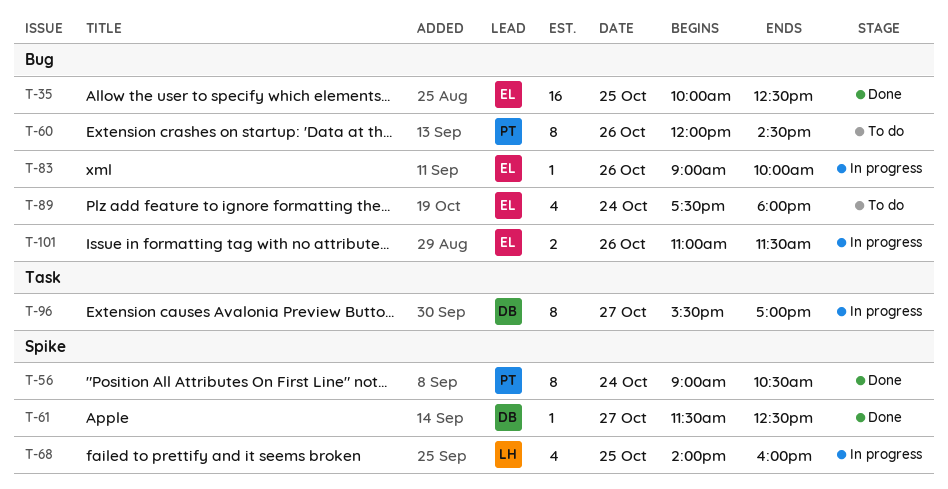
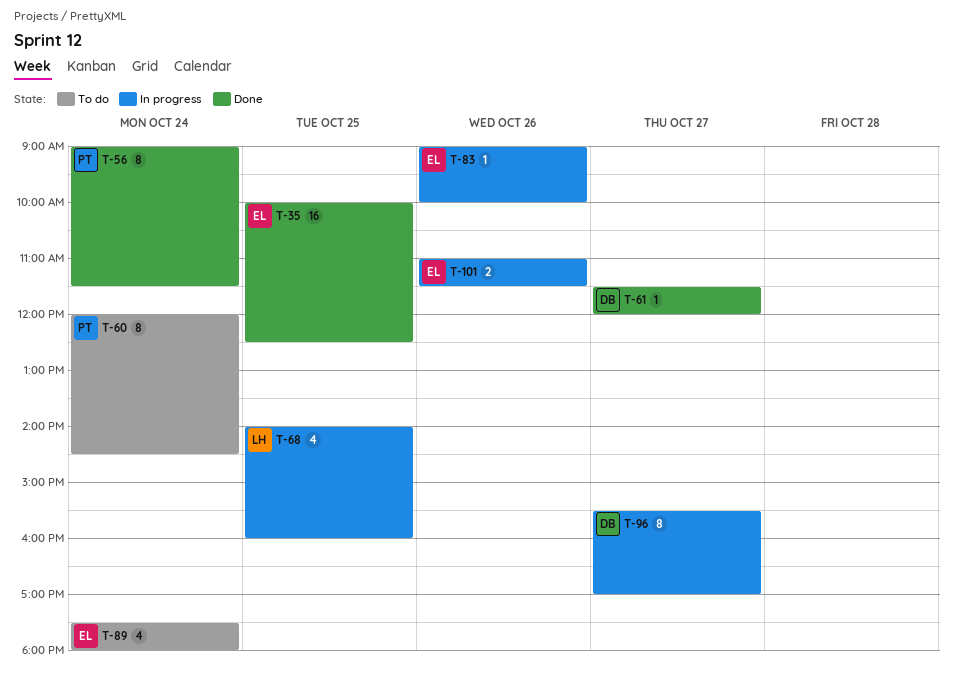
T-56, ends: 10:30 -> 11:30
T-60, day: Oct 26 -> Oct 24
T-61, ends: 12:30 -> 12:00

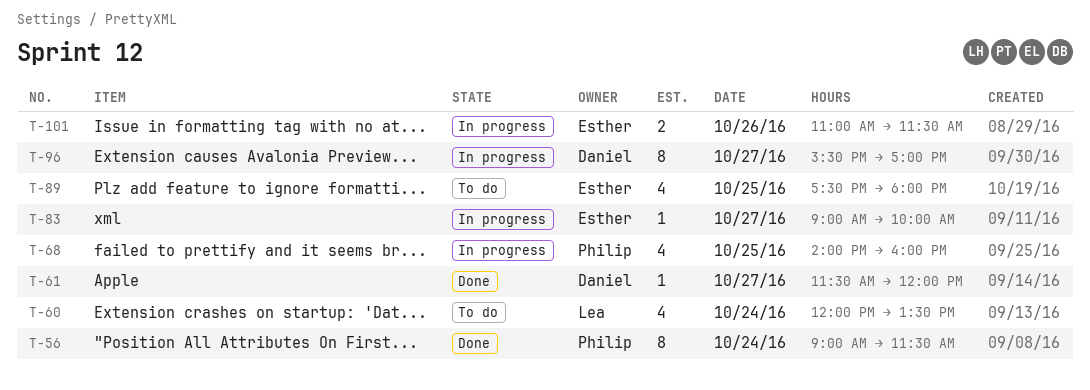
T-35: present -> none
T-60, owner: Philip -> Lea
T-60, estimate: 8 -> 4
T-60, ends: 14:30 -> 13:30
T-68, owner: Lea -> Philip
T-83, day: Oct 26 -> Oct 27
T-89, day: Oct 24 -> Oct 25

